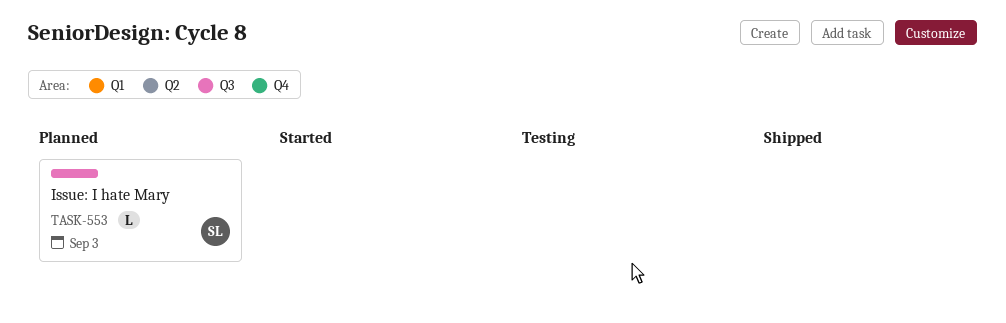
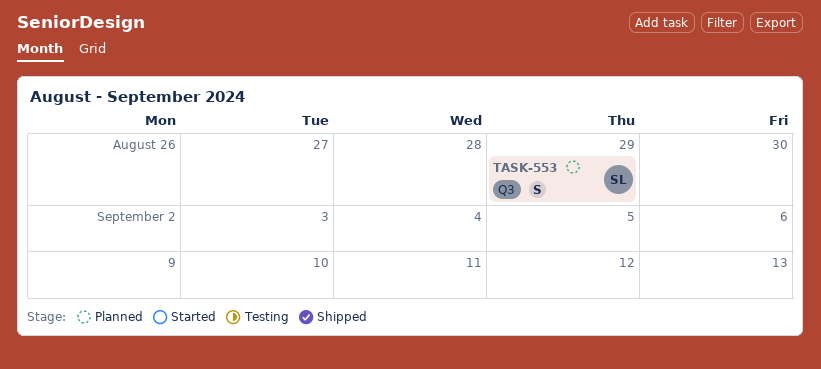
TASK-553, estimate: L -> S
TASK-553, due: Sep 3 -> Aug 29

